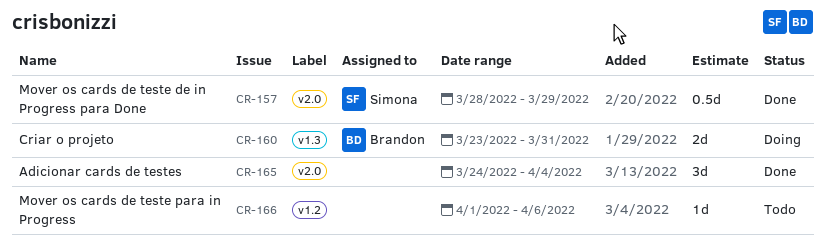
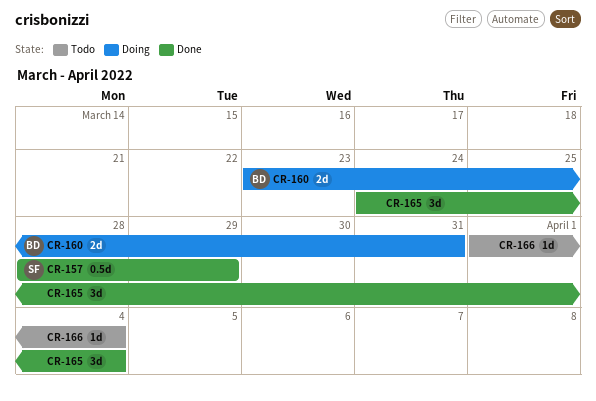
CR-166, due: Apr 6 -> Apr 4

